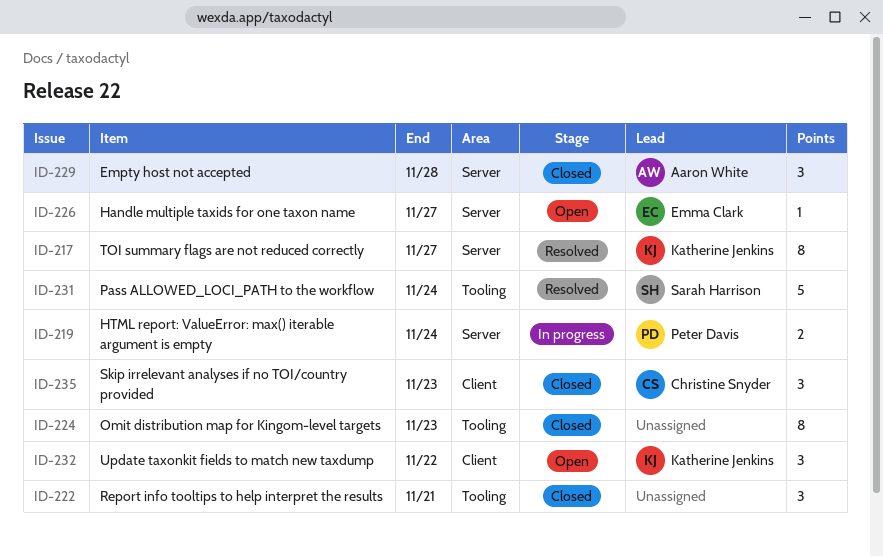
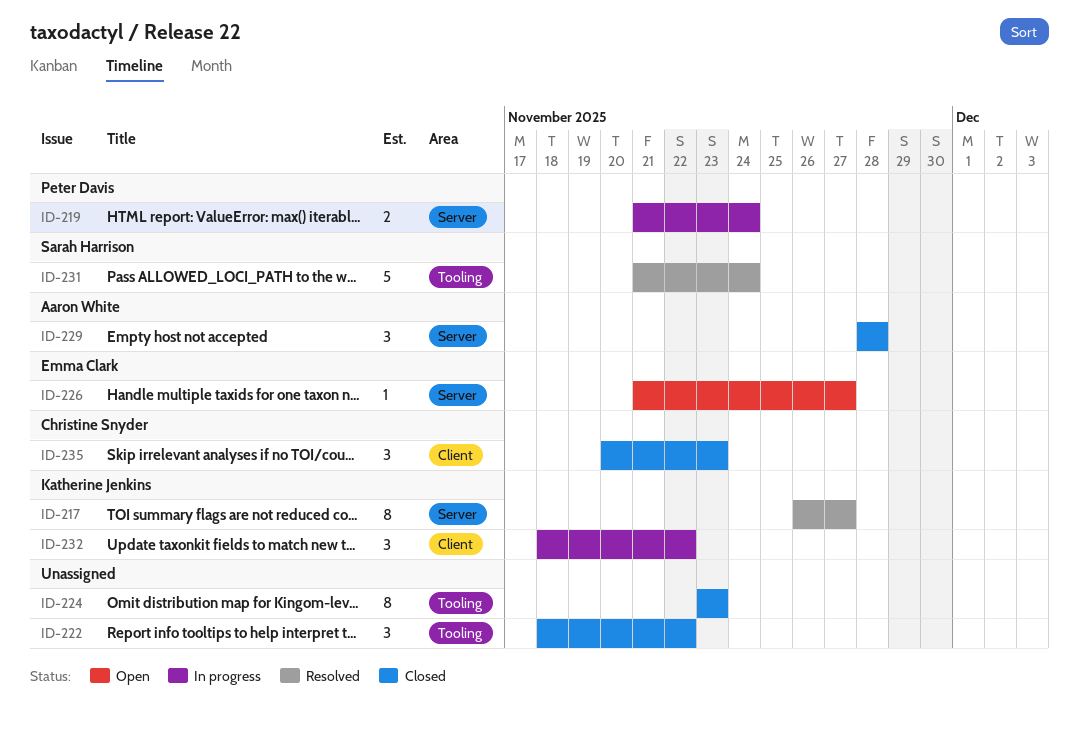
ID-222, due: Nov 21 -> Nov 22
ID-232, status: Open -> In progress

